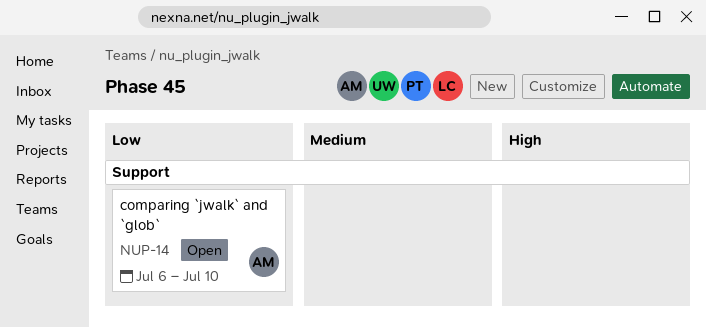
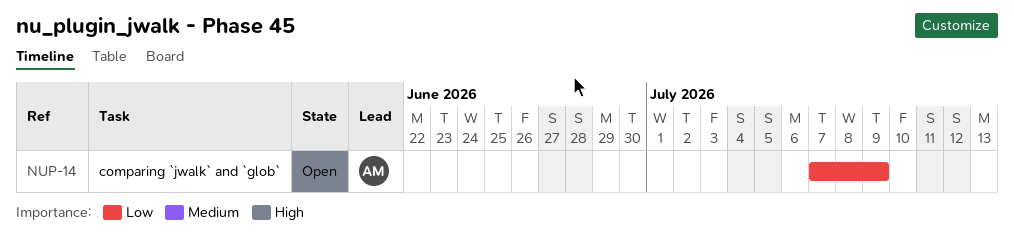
NUP-14, start: Jul 6 -> Jul 7
NUP-14, due: Jul 10 -> Jul 9

